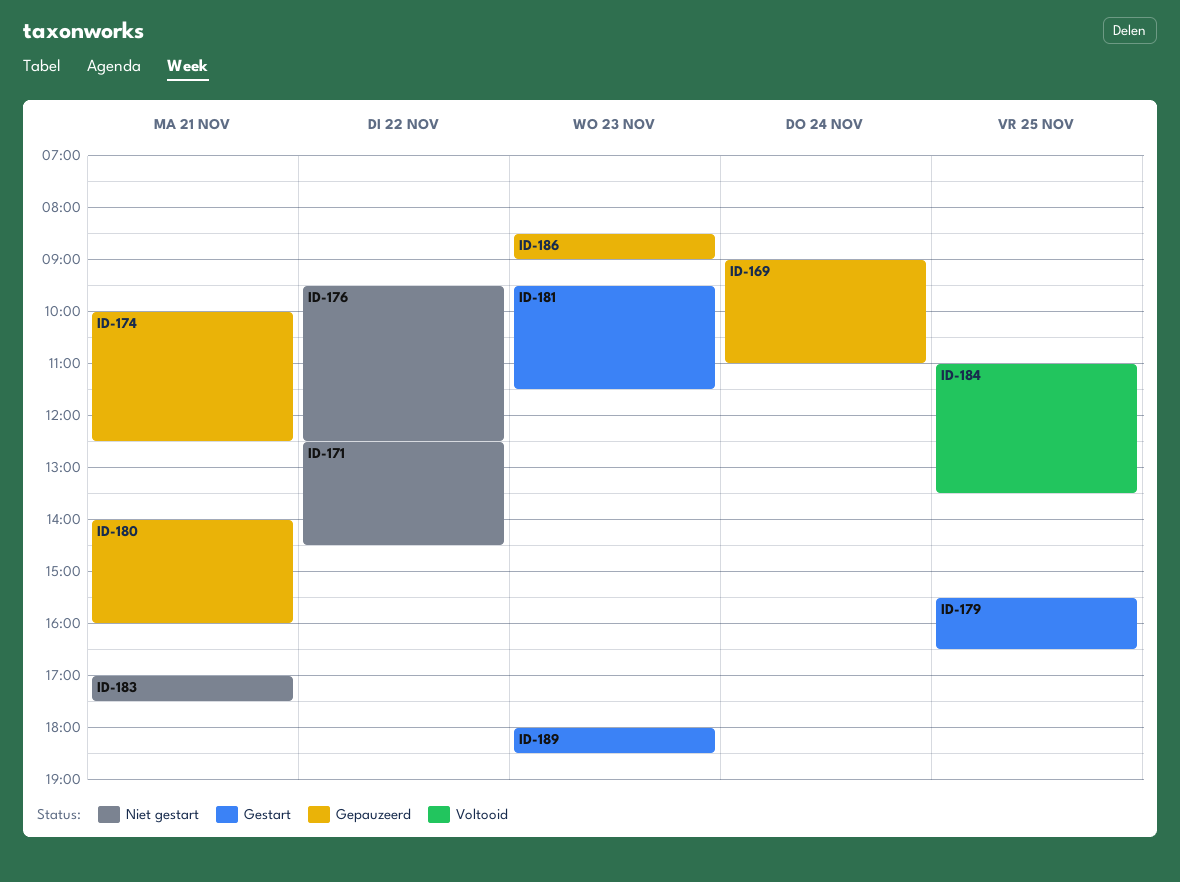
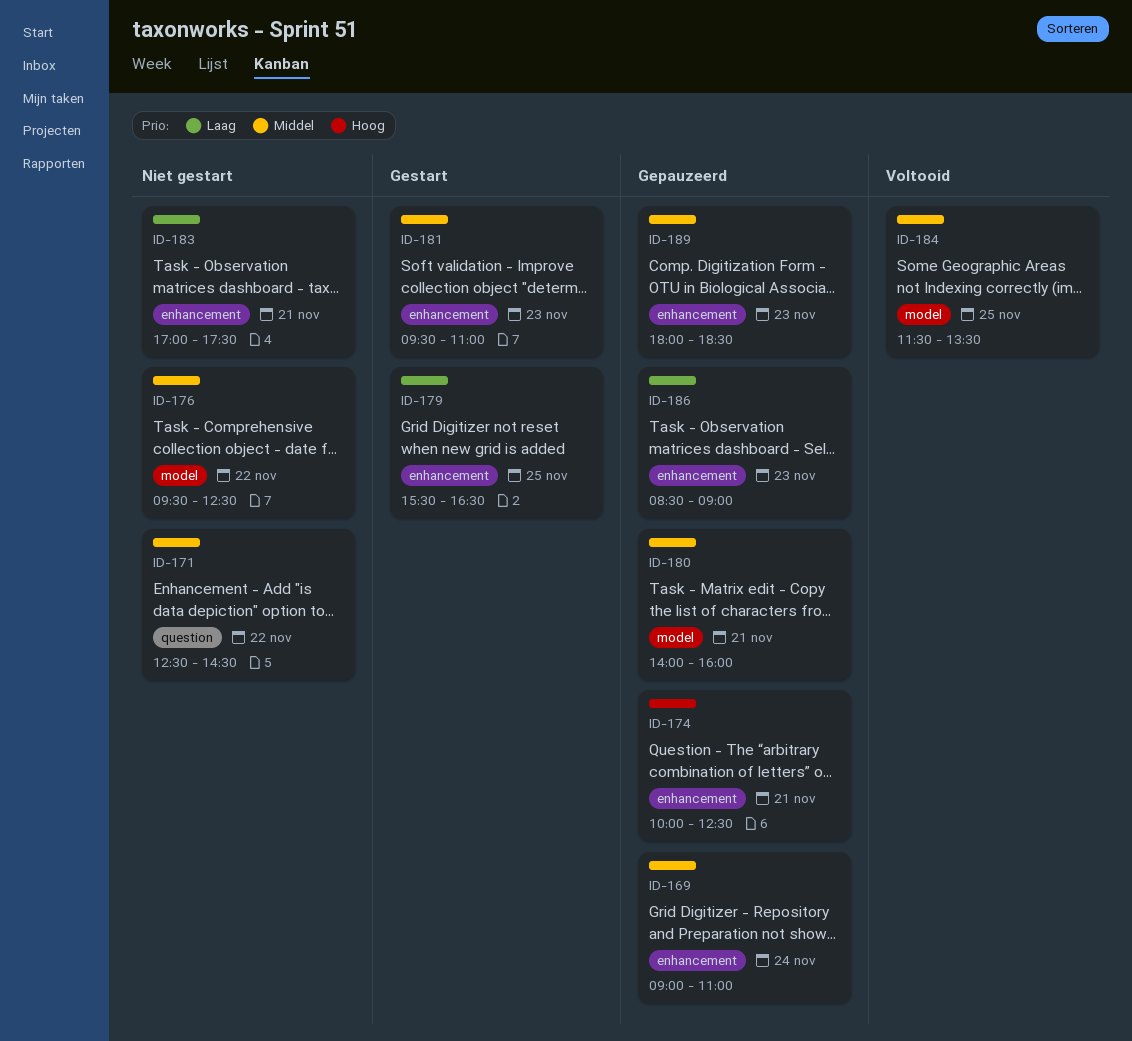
ID-181, ends: 11:30 -> 11:00
ID-184, begins: 11:00 -> 11:30
ID-189, status: Gestart -> Gepauzeerd

